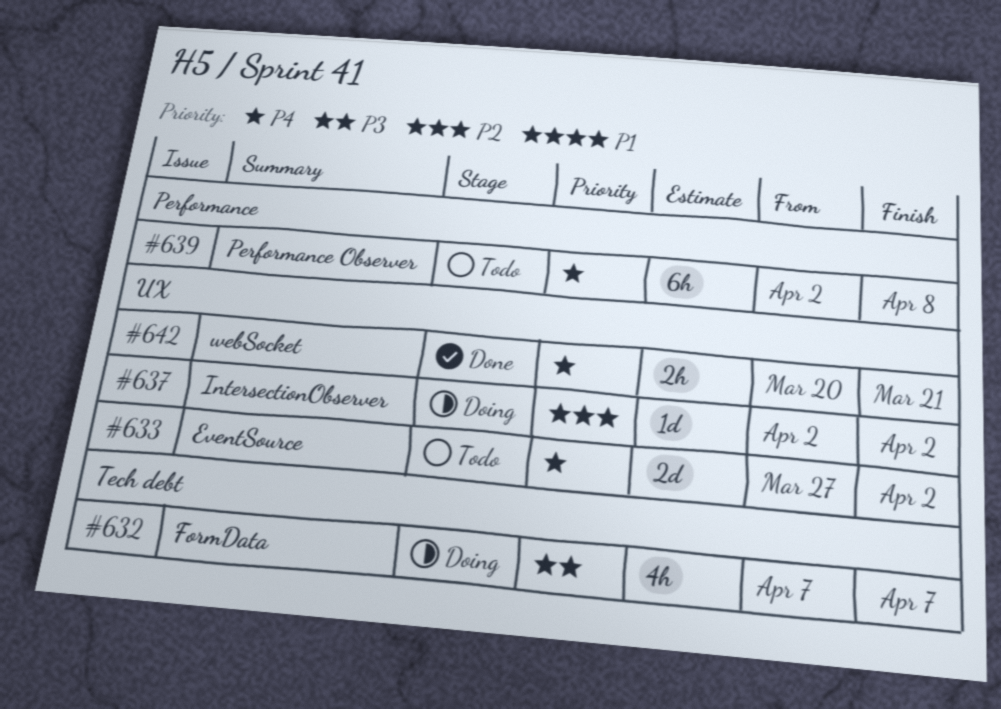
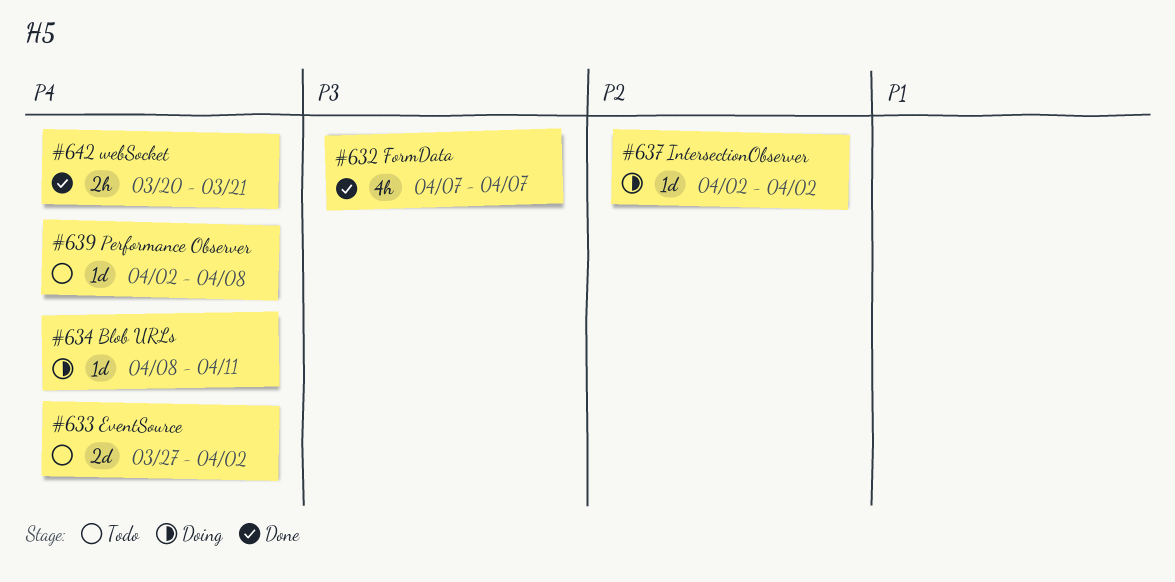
#632, status: Doing -> Done
#634: none -> present
#639, estimate: 6h -> 1d

